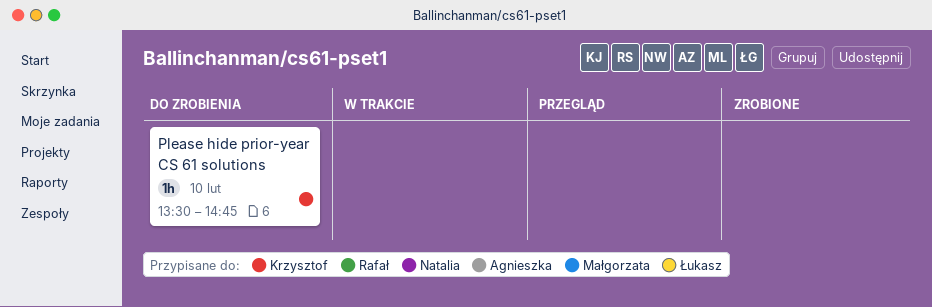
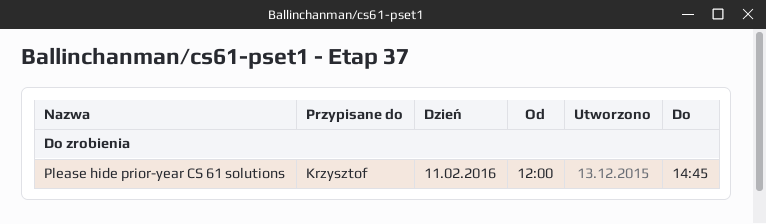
Please hide prior-year CS 61 solutions, day: Feb 10 -> Feb 11
Please hide prior-year CS 61 solutions, begins: 13:30 -> 12:00

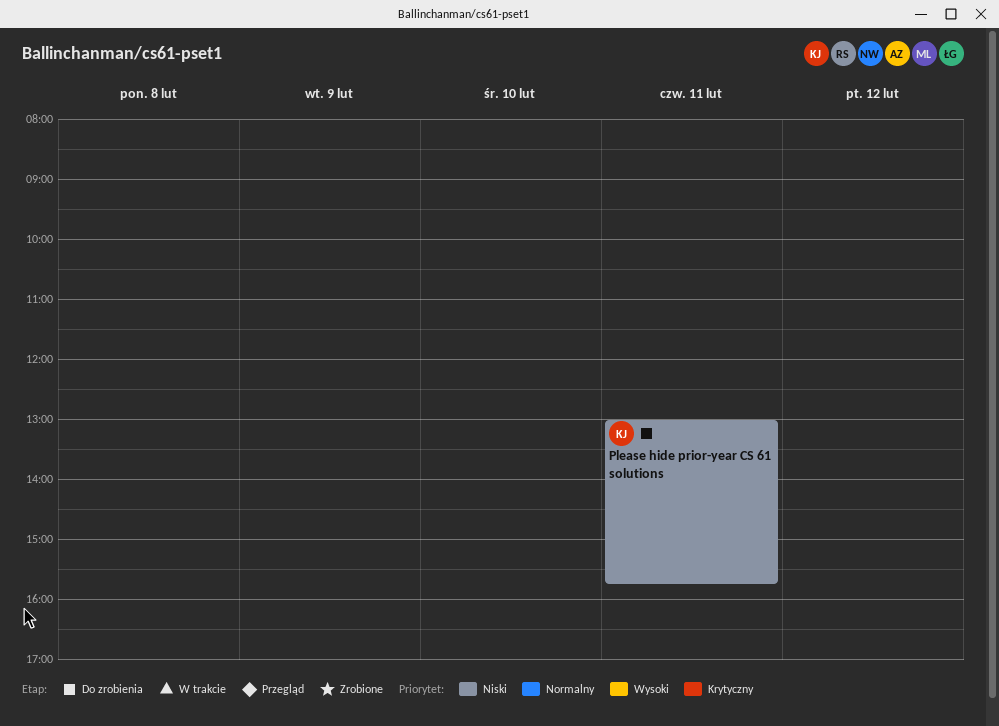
Please hide prior-year CS 61 solutions, begins: 12:00 -> 13:00
Please hide prior-year CS 61 solutions, ends: 14:45 -> 15:45

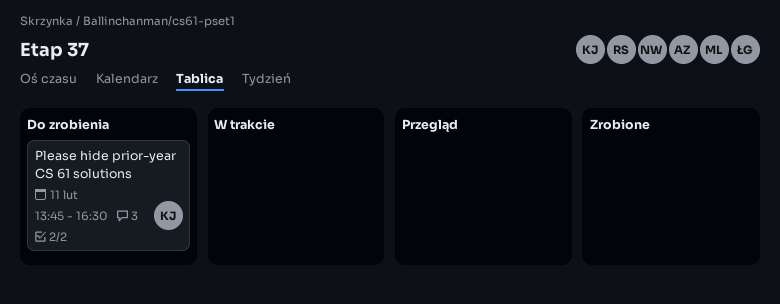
Please hide prior-year CS 61 solutions, begins: 13:00 -> 13:45
Please hide prior-year CS 61 solutions, ends: 15:45 -> 16:30

